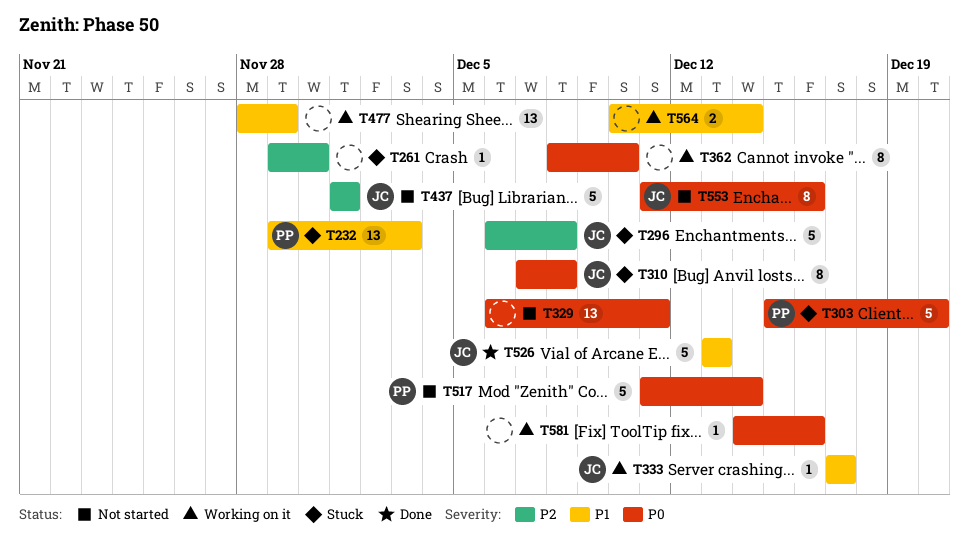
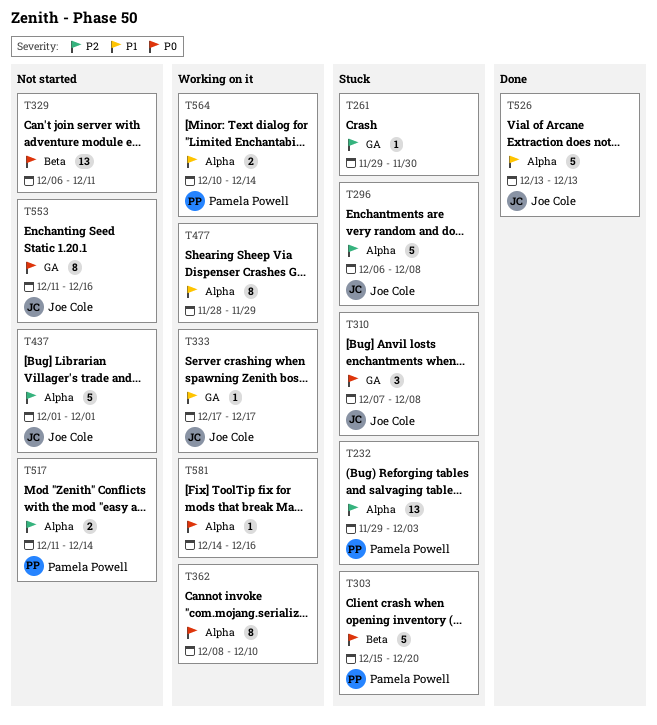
T232, priority: P1 -> P2
T310, estimate: 8 -> 3
T477, estimate: 13 -> 8
T517, priority: P0 -> P2
T517, estimate: 5 -> 2
T564, owner: none -> Pamela Powell

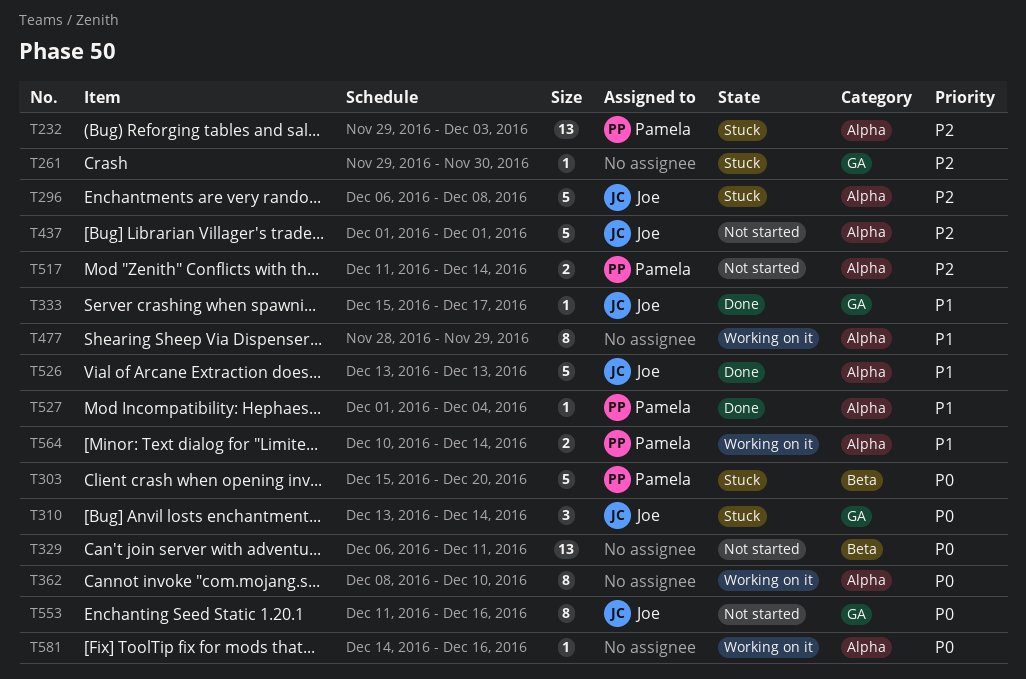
T310, start: Dec 7 -> Dec 13
T310, due: Dec 8 -> Dec 14
T333, status: Working on it -> Done
T333, start: Dec 17 -> Dec 15
T527: none -> present

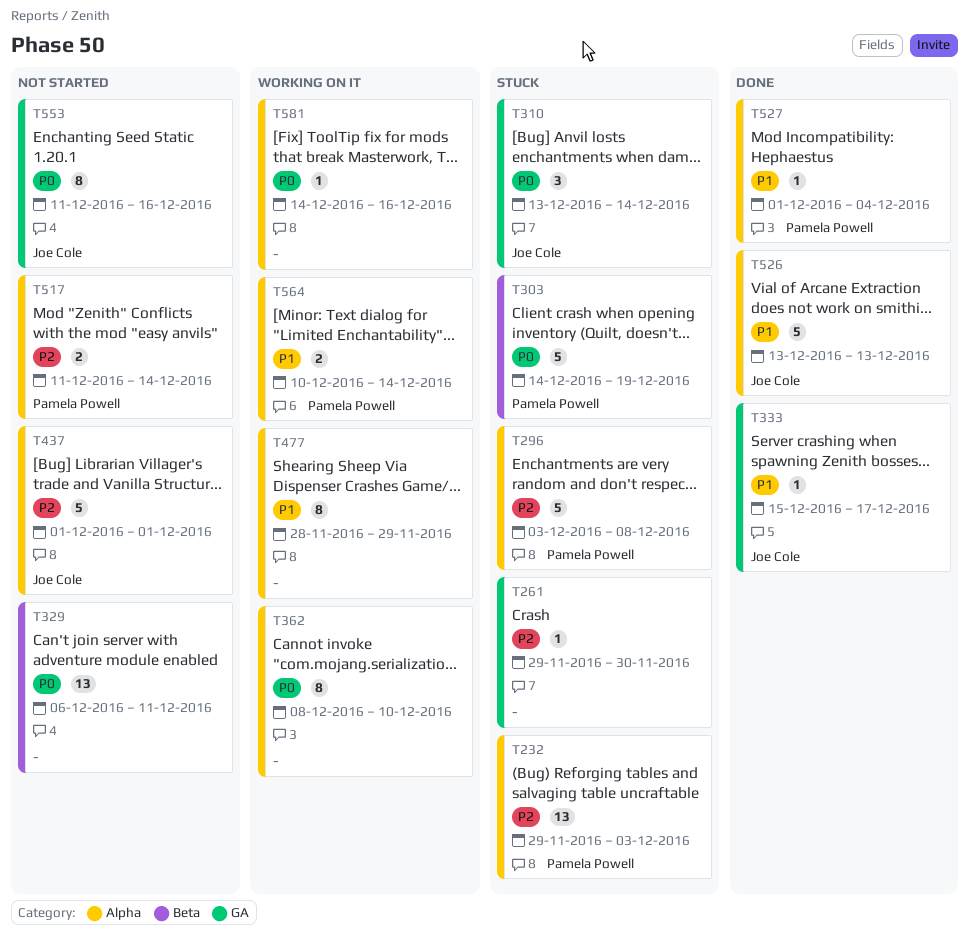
T296, owner: Joe Cole -> Pamela Powell
T296, start: Dec 6 -> Dec 3
T303, start: Dec 15 -> Dec 14
T303, due: Dec 20 -> Dec 19

